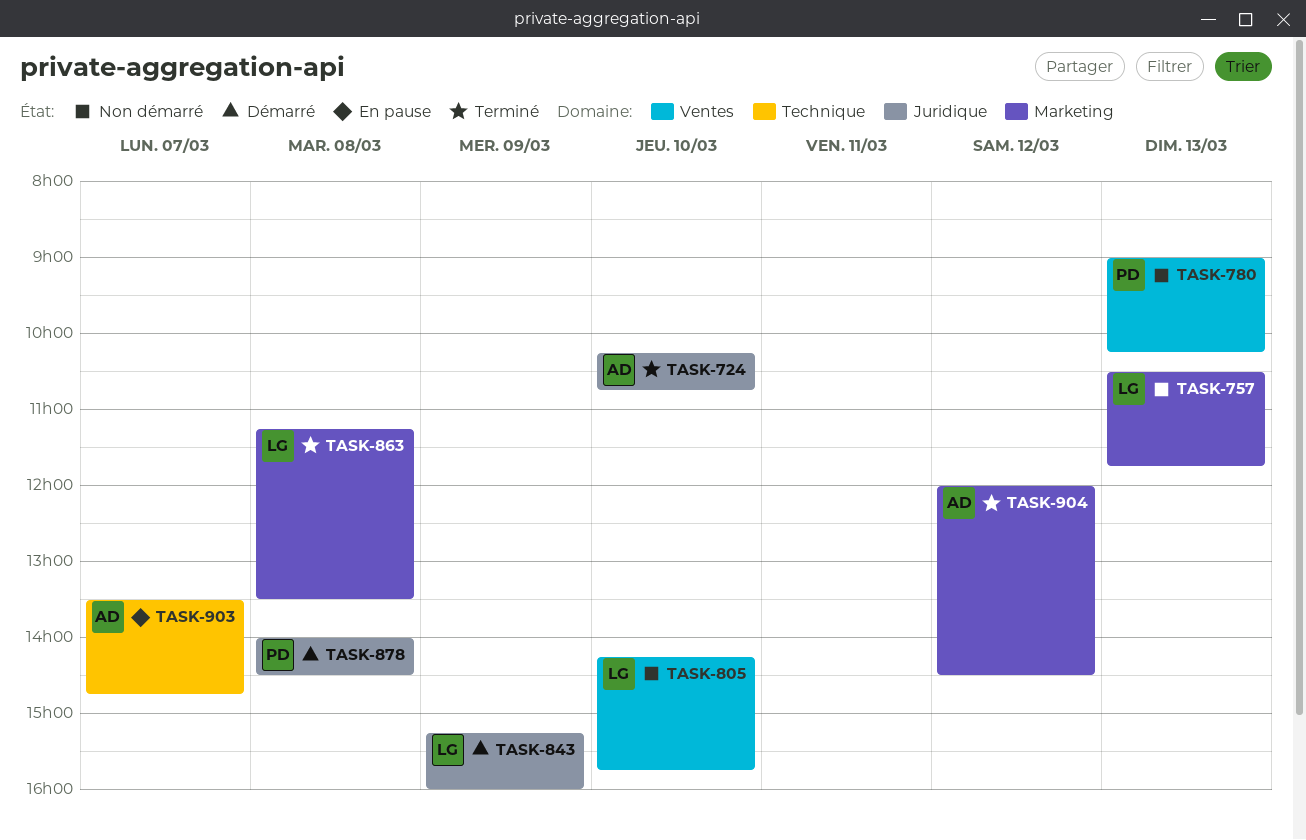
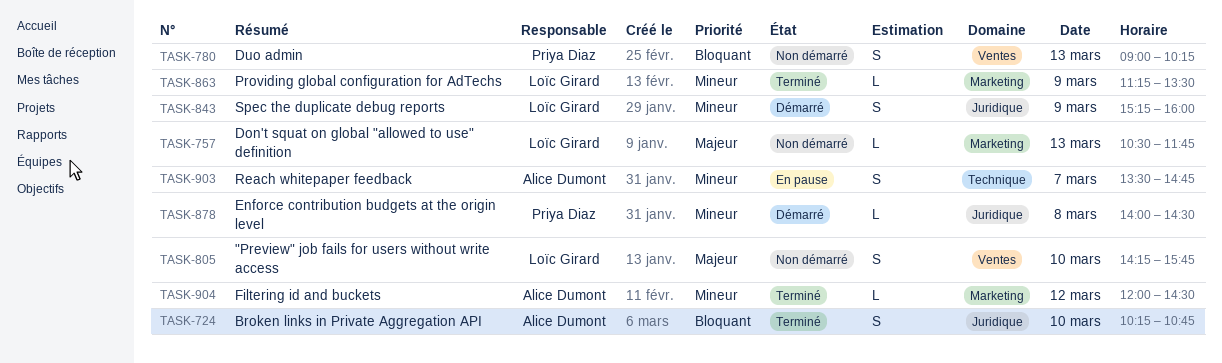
TASK-863, day: Mar 8 -> Mar 9

